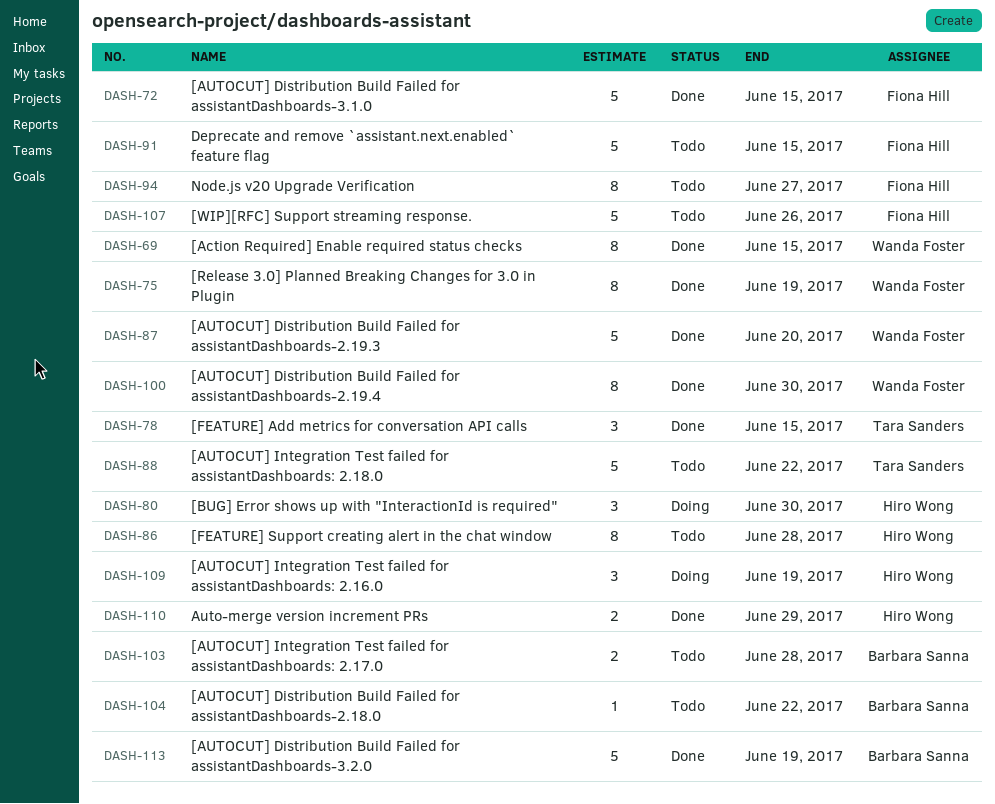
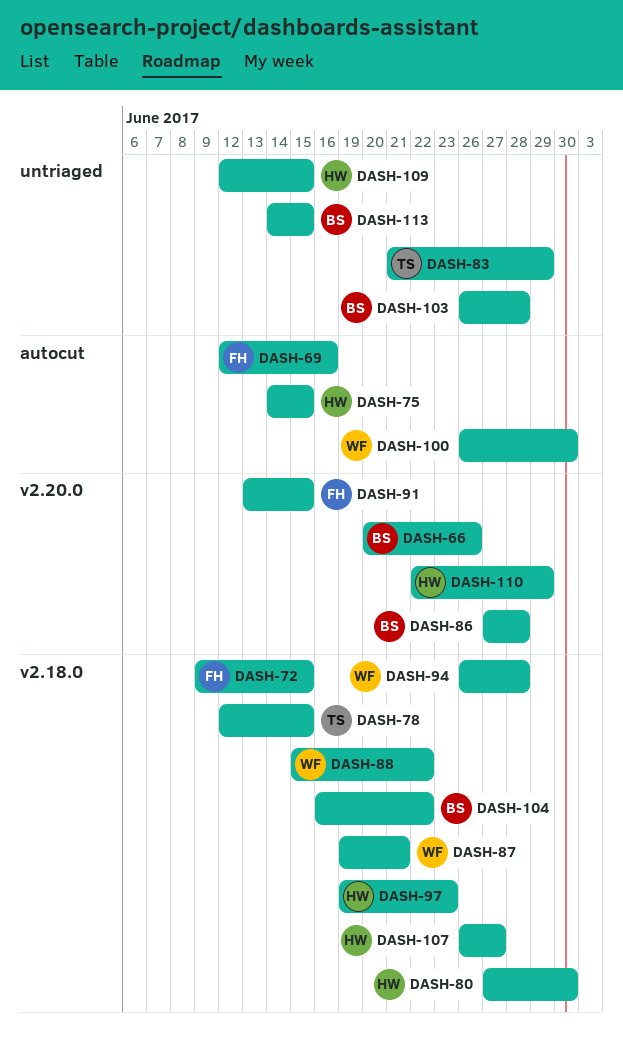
DASH-66: none -> present
DASH-69, owner: Wanda Foster -> Fiona Hill
DASH-69, due: Jun 15 -> Jun 16
DASH-75, owner: Wanda Foster -> Hiro Wong
DASH-75, due: Jun 19 -> Jun 15
DASH-83: none -> present
DASH-86, owner: Hiro Wong -> Barbara Sanna
DASH-87, due: Jun 20 -> Jun 21
DASH-88, owner: Tara Sanders -> Wanda Foster
DASH-94, owner: Fiona Hill -> Wanda Foster
DASH-94, due: Jun 27 -> Jun 28
DASH-97: none -> present
DASH-107, owner: Fiona Hill -> Hiro Wong
DASH-107, due: Jun 26 -> Jun 27
DASH-109, due: Jun 19 -> Jun 15
DASH-113, due: Jun 19 -> Jun 15

